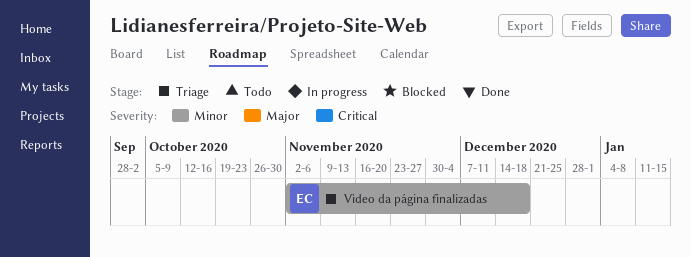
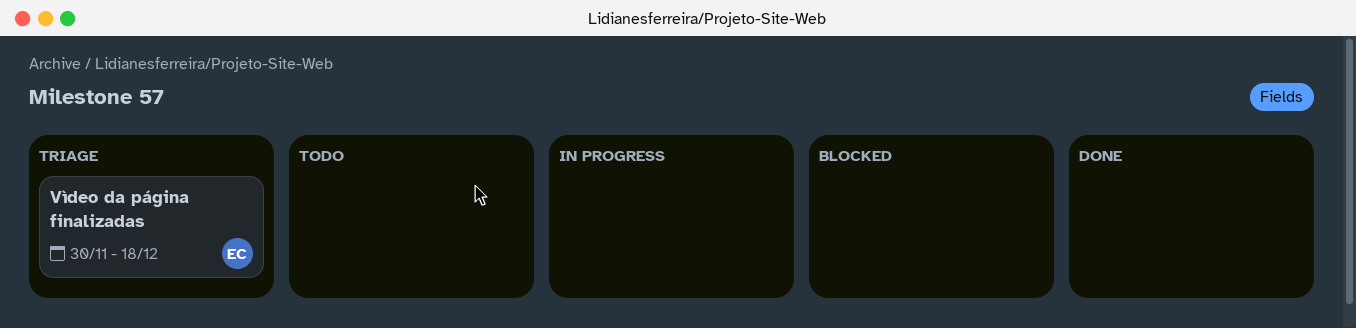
Vìdeo da página finalizadas, start: Nov 2 -> Nov 30

